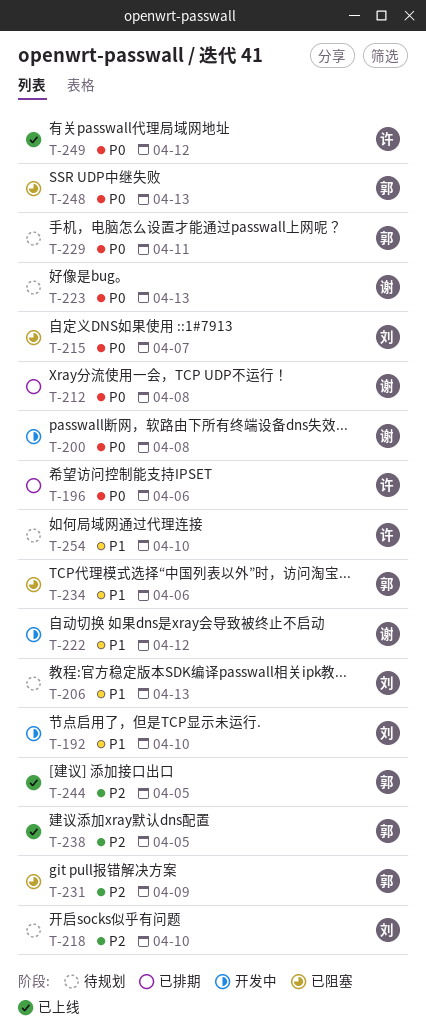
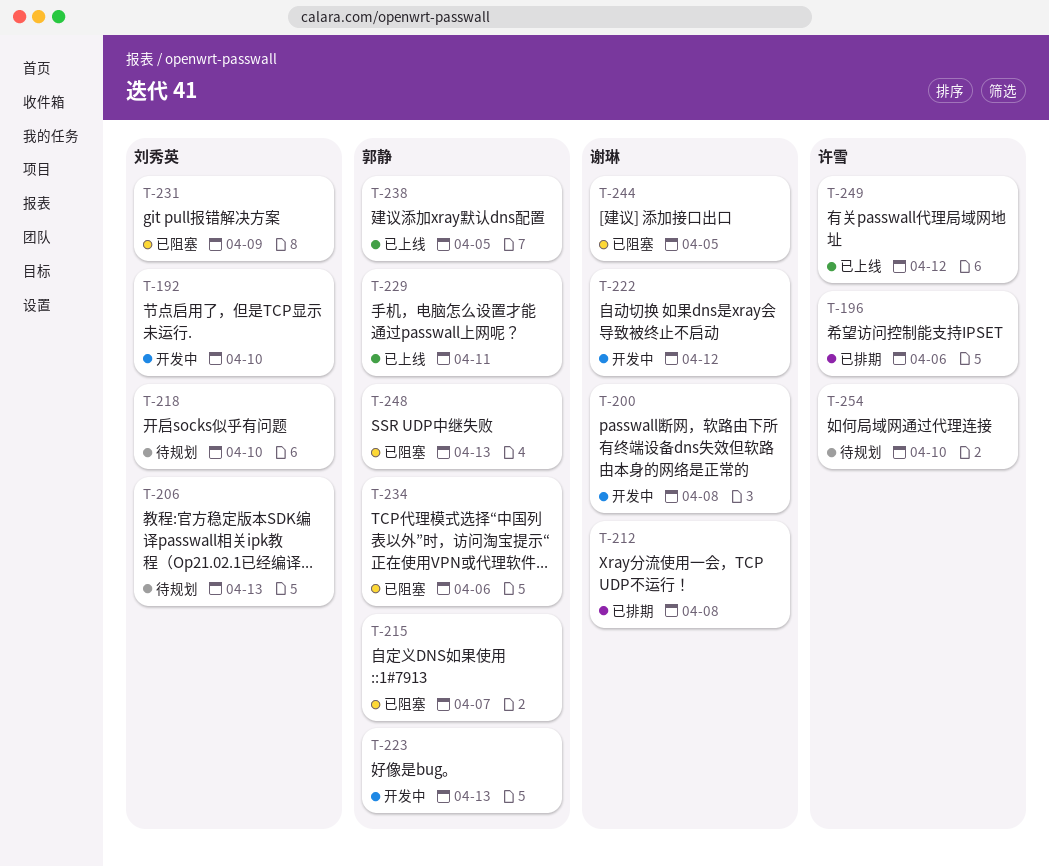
T-215, owner: 刘秀英 -> 郭静
T-223, status: 待规划 -> 开发中
T-223, owner: 谢琳 -> 郭静
T-229, status: 待规划 -> 已上线
T-231, owner: 郭静 -> 刘秀英
T-244, status: 已上线 -> 已阻塞
T-244, owner: 郭静 -> 谢琳

